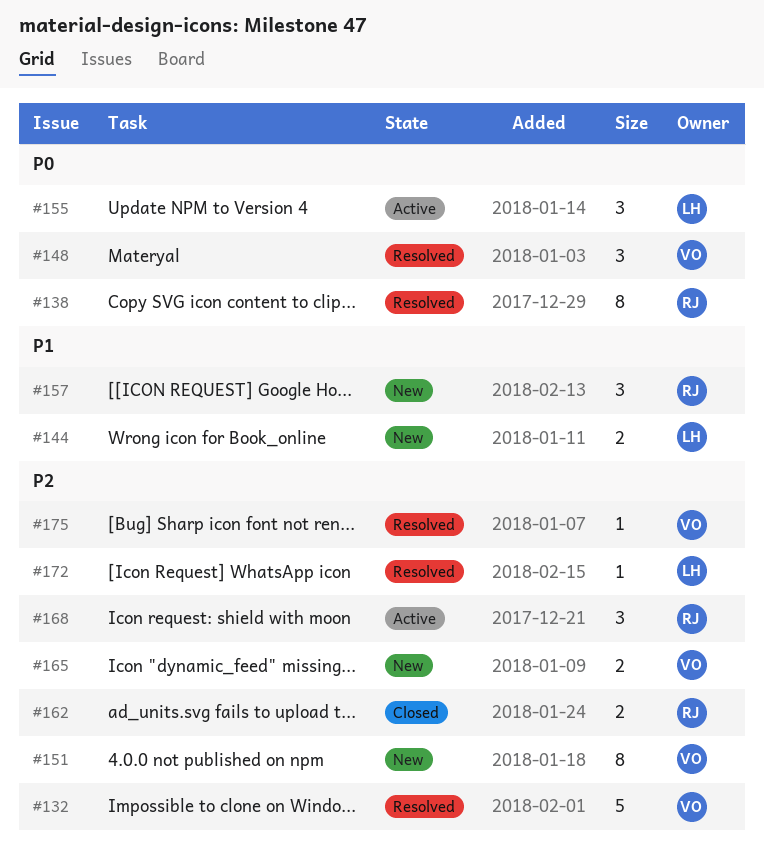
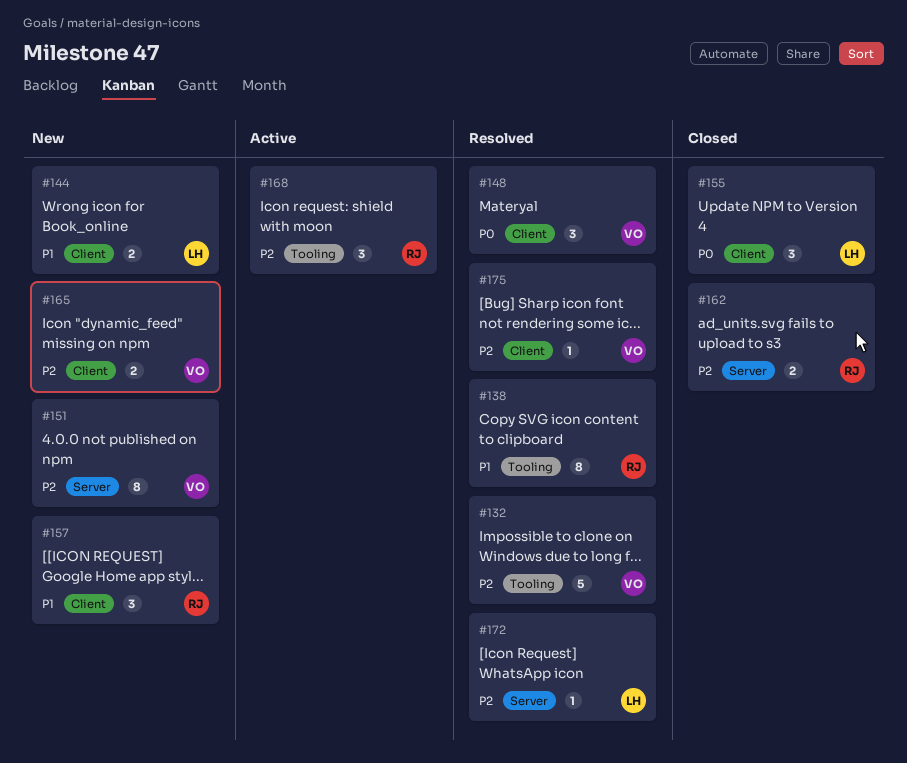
#138, priority: P0 -> P1
#155, status: Active -> Closed

